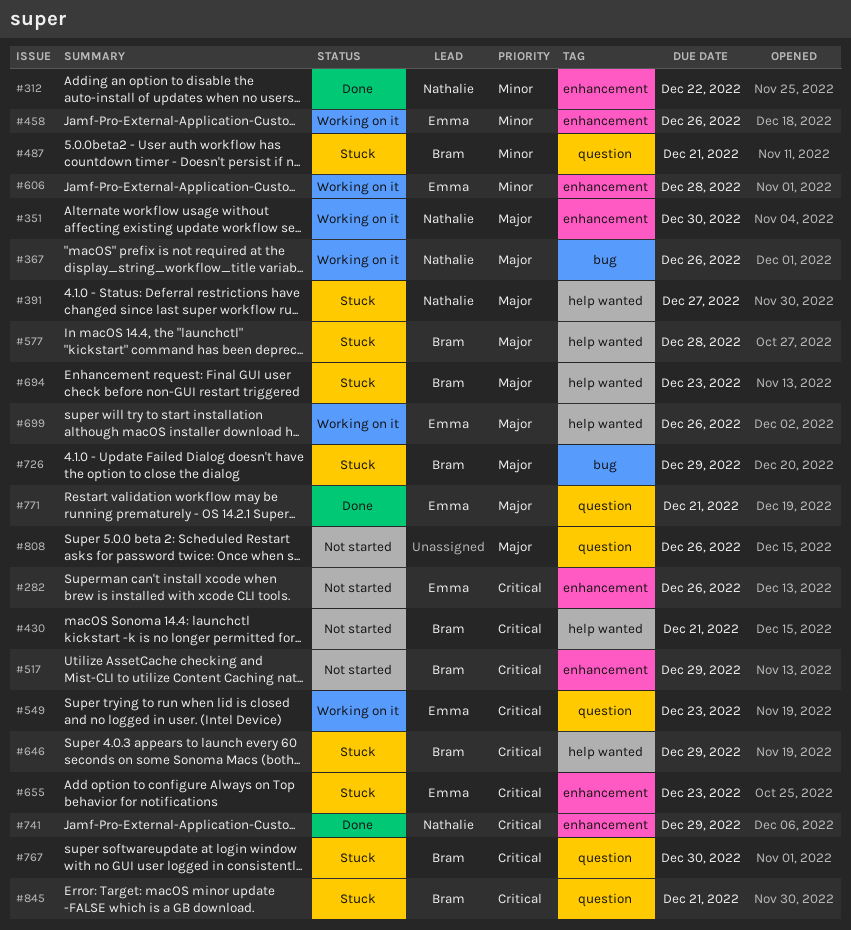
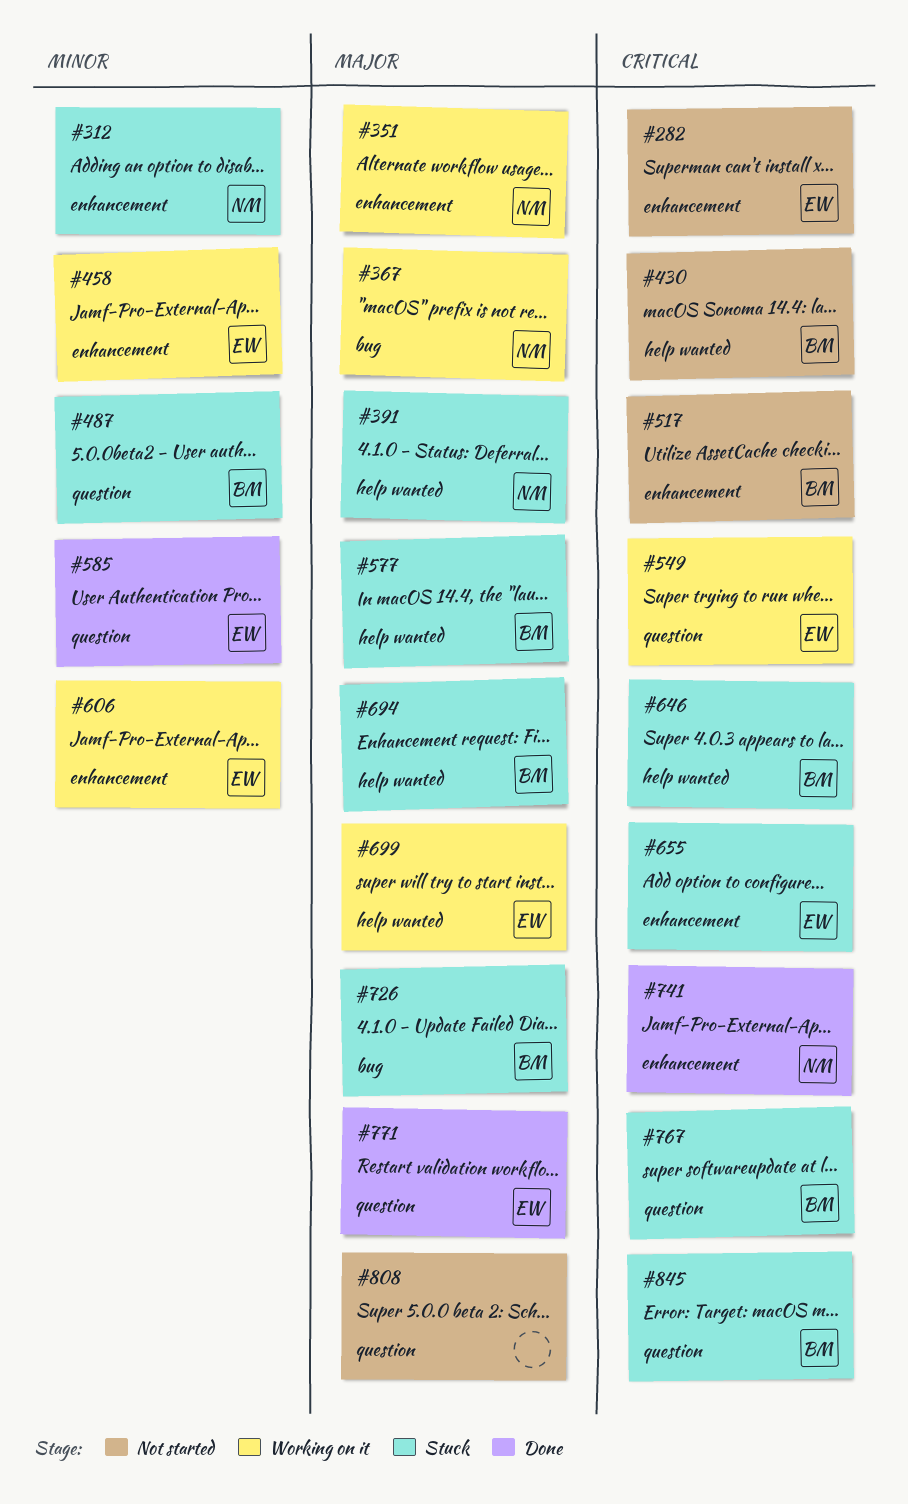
#312, status: Done -> Stuck
#585: none -> present

